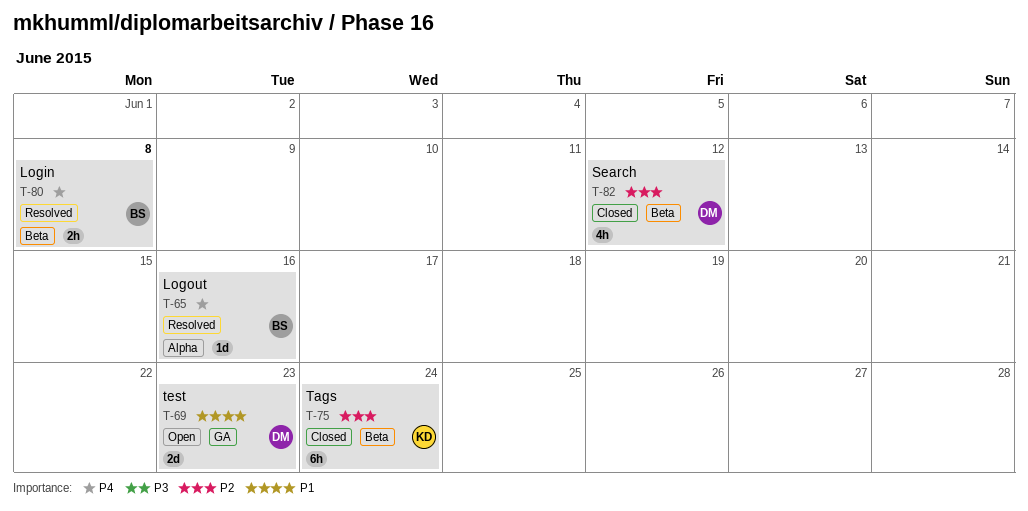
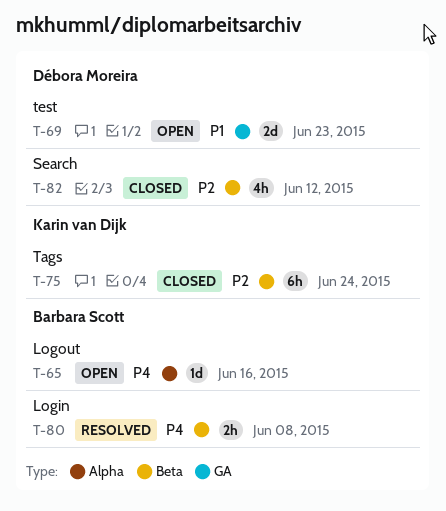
T-65, status: Resolved -> Open

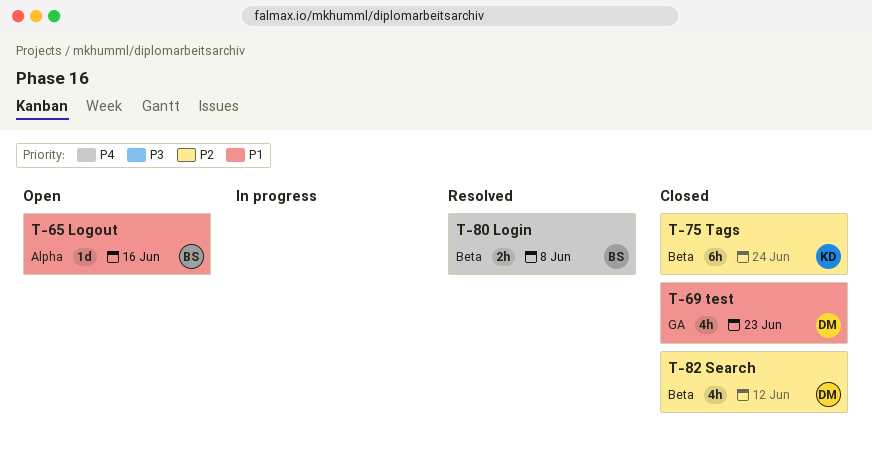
T-65, priority: P4 -> P1
T-69, status: Open -> Closed
T-69, estimate: 2d -> 4h

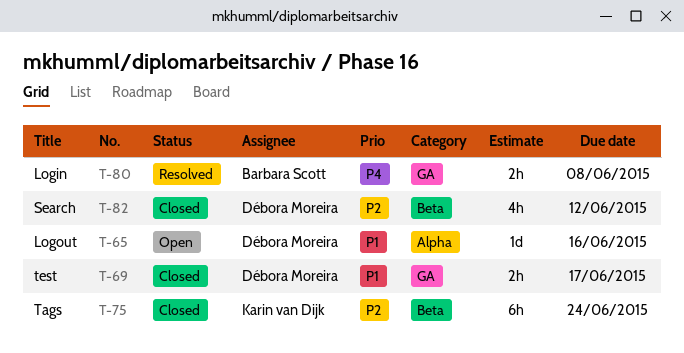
T-65, owner: Barbara Scott -> Débora Moreira
T-69, estimate: 4h -> 2h
T-69, due: Jun 23 -> Jun 17
T-80, label: Beta -> GA

